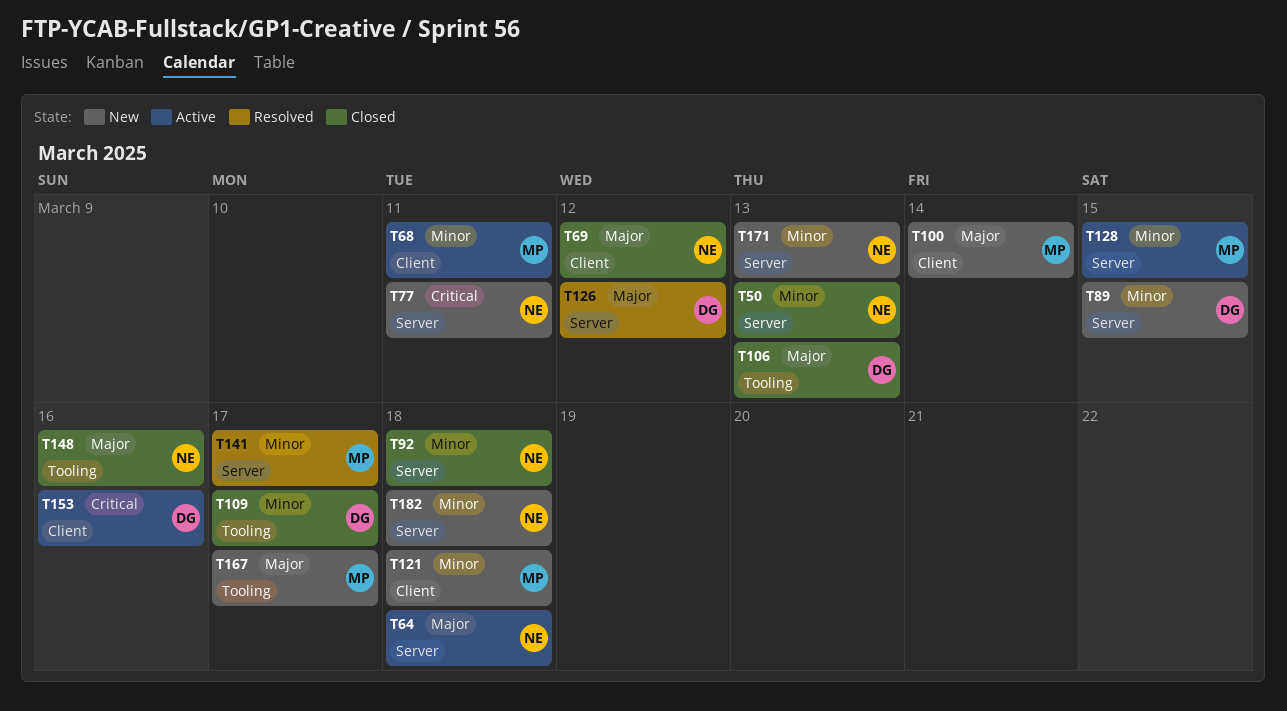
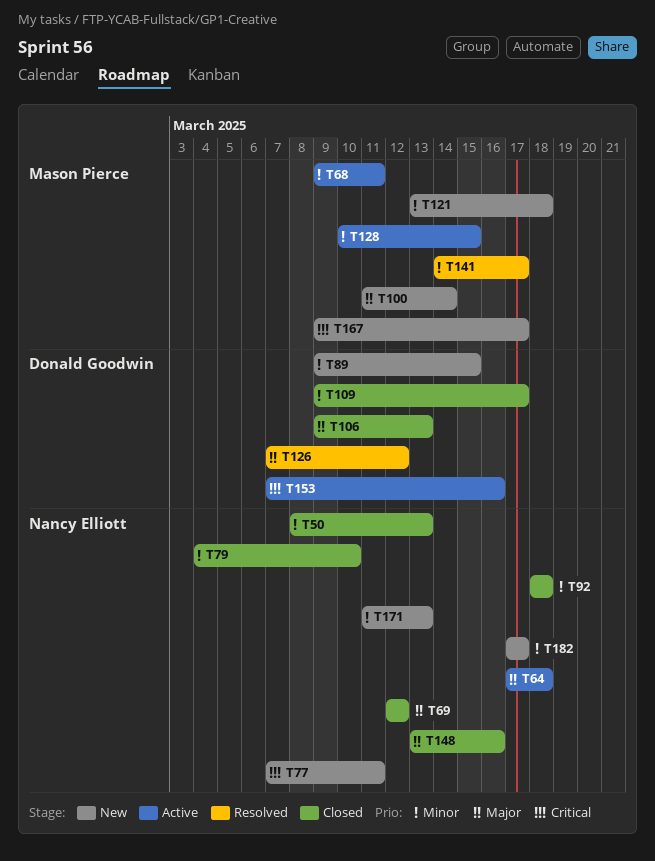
T79: none -> present
T167, priority: Major -> Critical
T182, due: Mar 18 -> Mar 17

